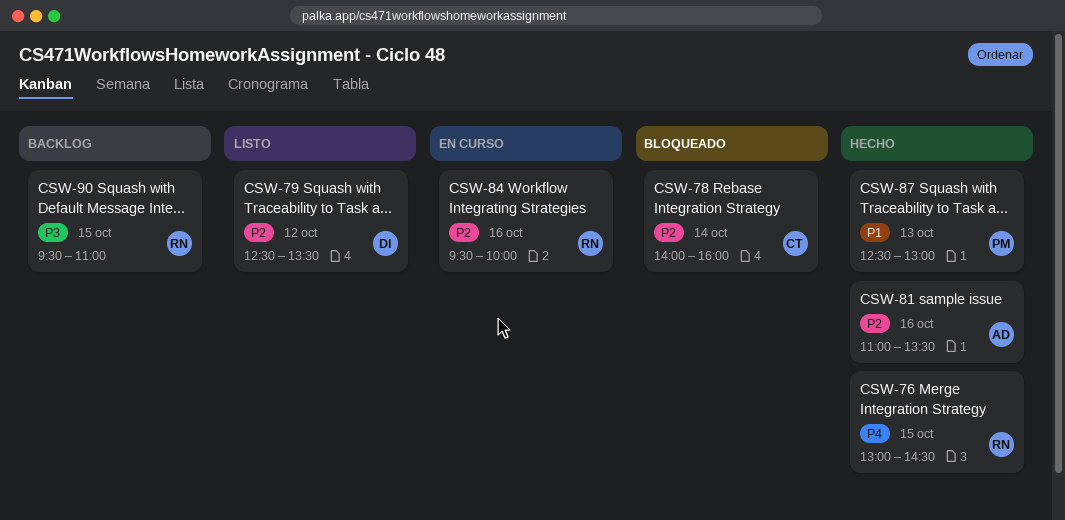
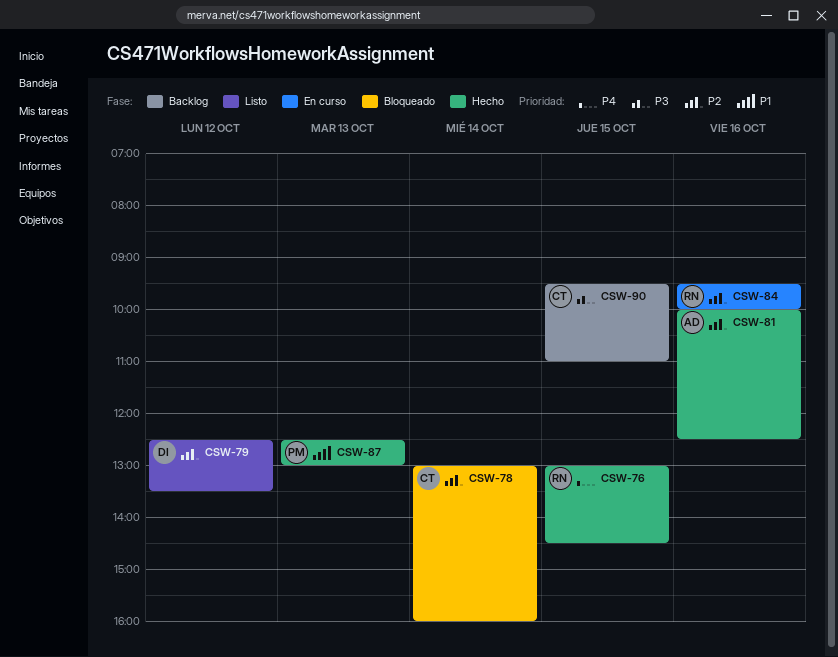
CSW-78, begins: 14:00 -> 13:00
CSW-81, begins: 11:00 -> 10:00
CSW-81, ends: 13:30 -> 12:30
CSW-90, owner: RN -> CT

